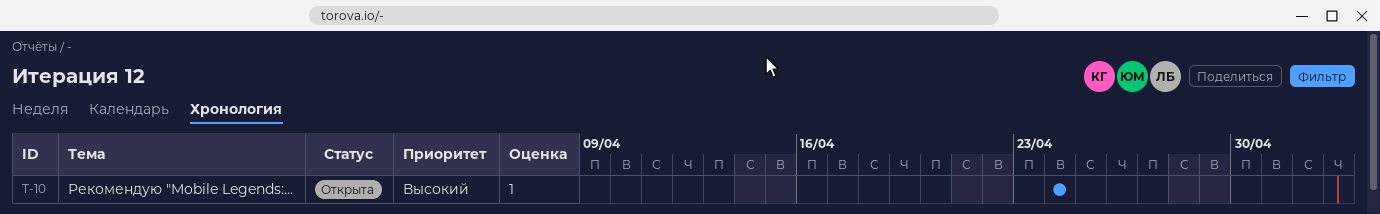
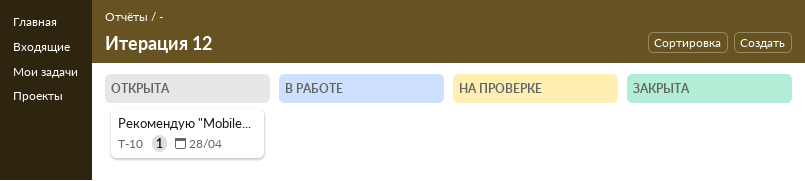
T-10, due: Apr 24 -> Apr 28

